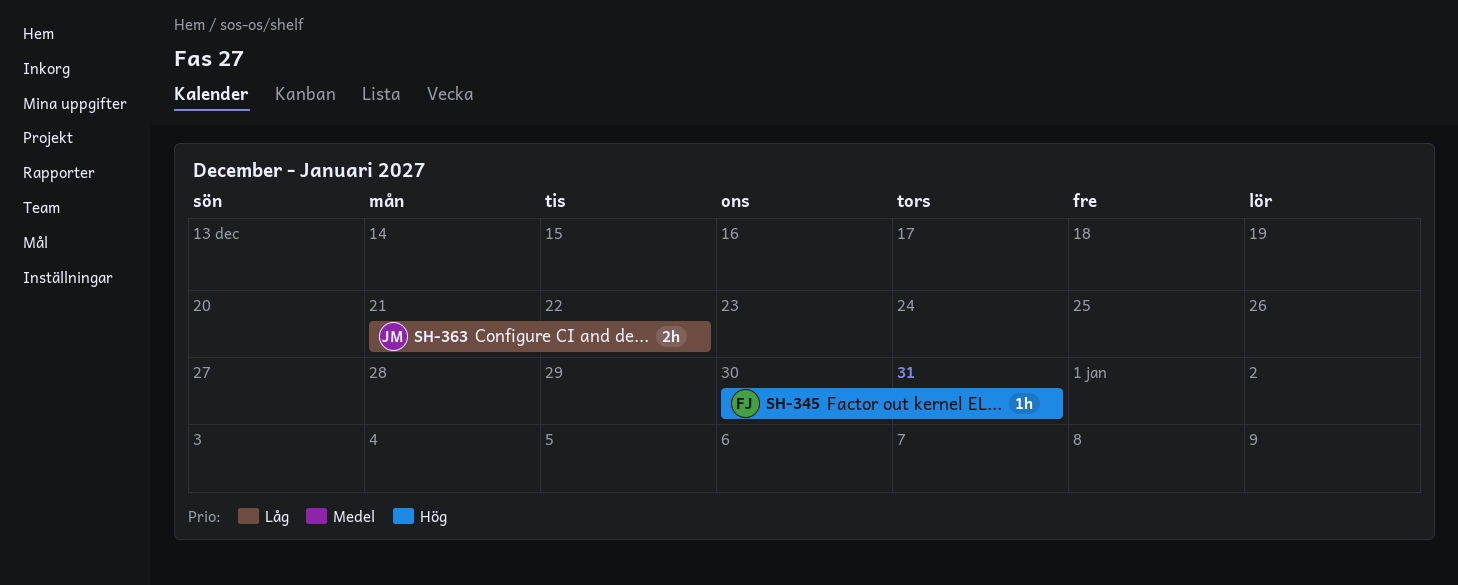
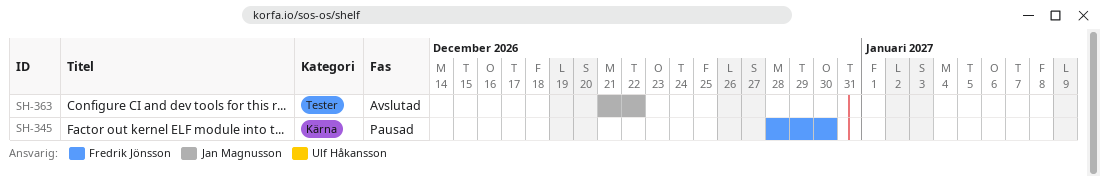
SH-345, start: Dec 30 -> Dec 28
SH-345, due: Dec 31 -> Dec 30

